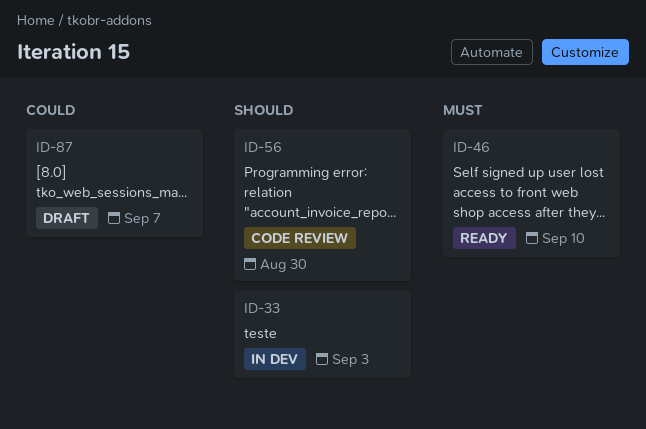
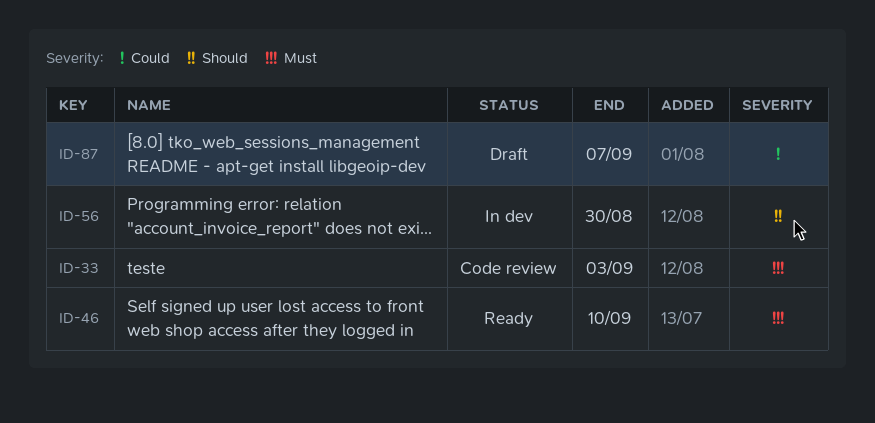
ID-33, status: In dev -> Code review
ID-33, priority: Should -> Must
ID-56, status: Code review -> In dev

